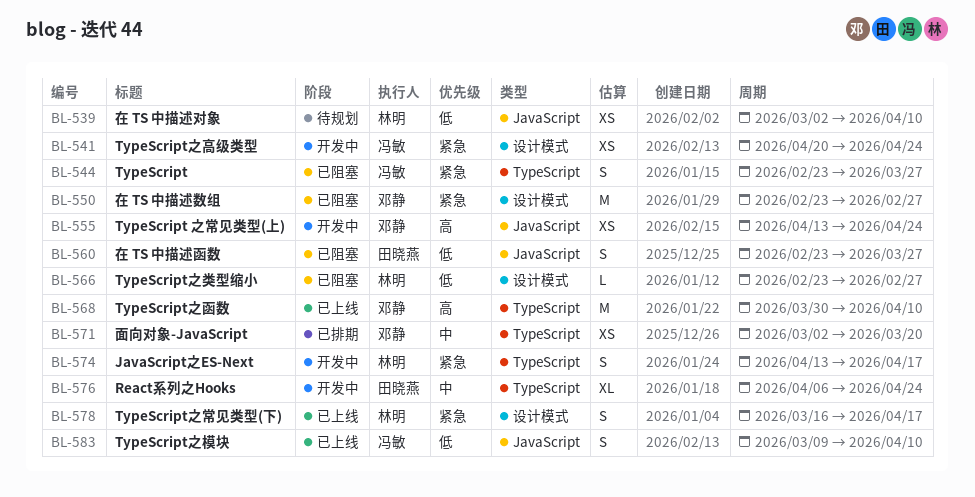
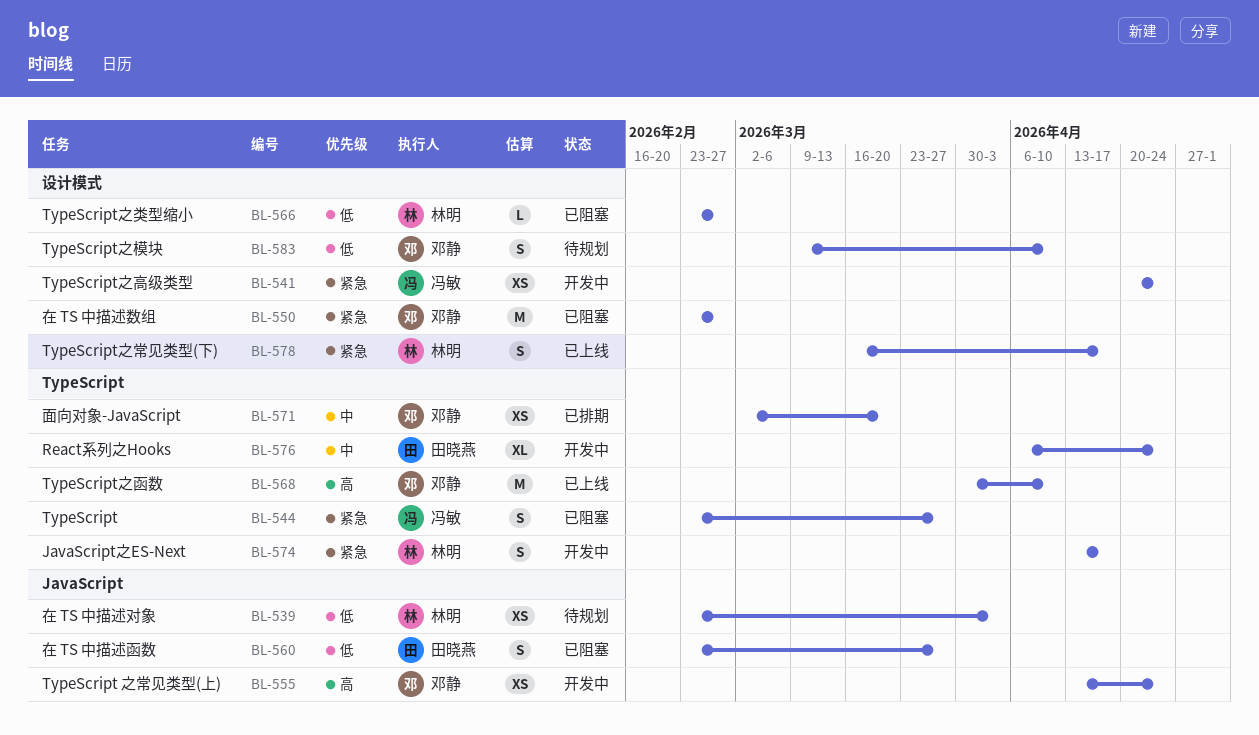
BL-539, start: Mar 2 -> Feb 23
BL-539, due: Apr 10 -> Apr 3
BL-583, status: 已上线 -> 待规划
BL-583, owner: 冯敏 -> 邓静
BL-583, label: JavaScript -> 设计模式

